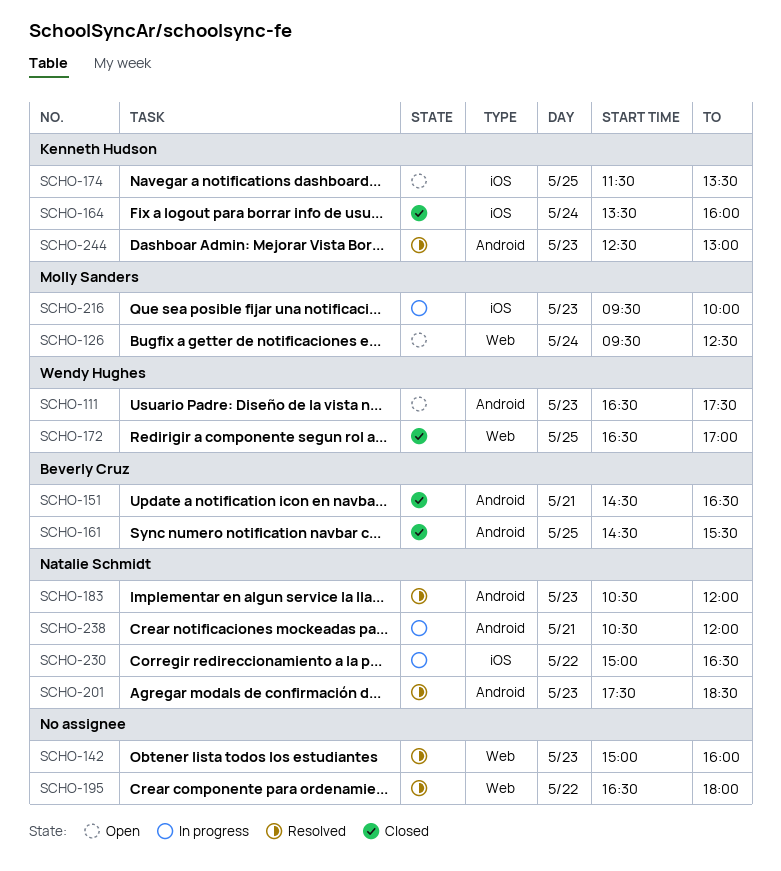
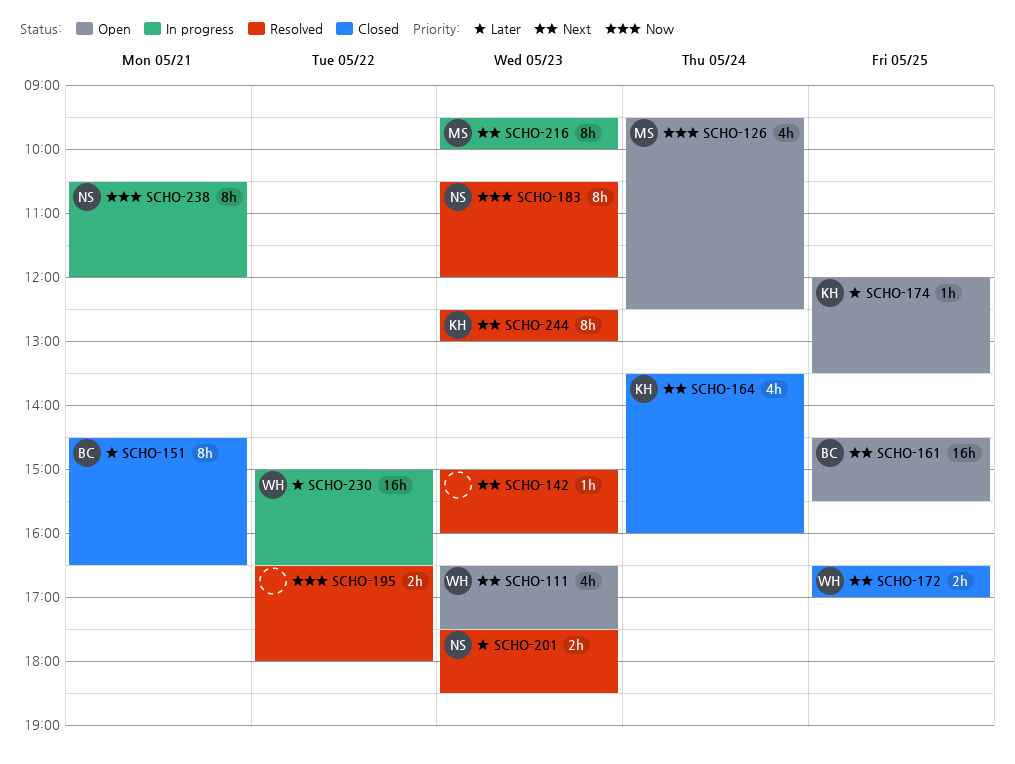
SCHO-161, status: Closed -> Open
SCHO-174, begins: 11:30 -> 12:00
SCHO-230, owner: Natalie Schmidt -> Wendy Hughes

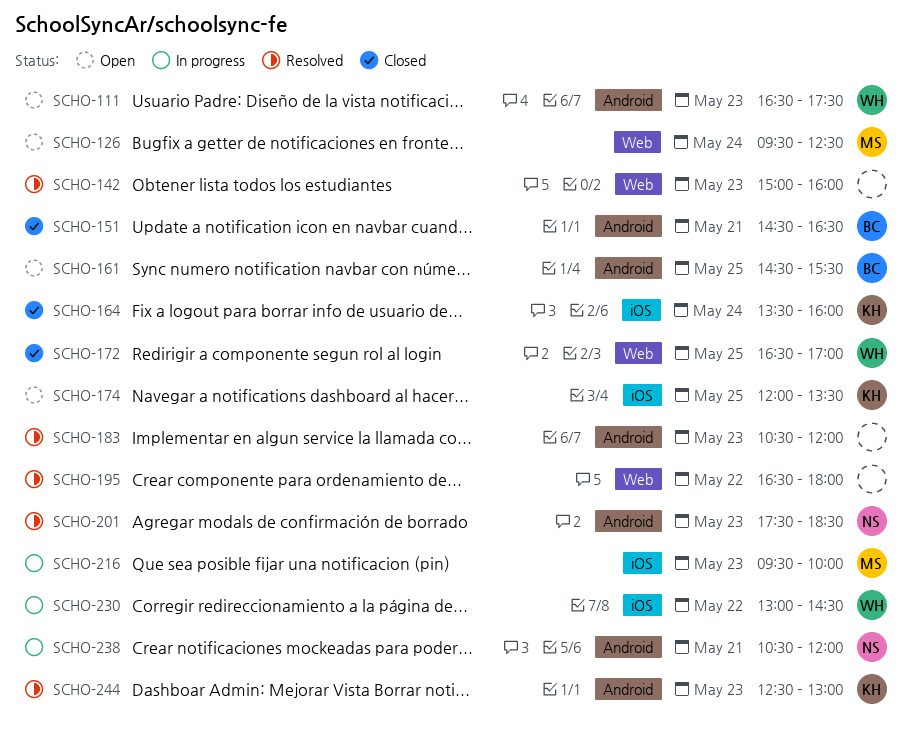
SCHO-183, owner: NS -> none
SCHO-230, begins: 15:00 -> 13:00
SCHO-230, ends: 16:30 -> 14:30

